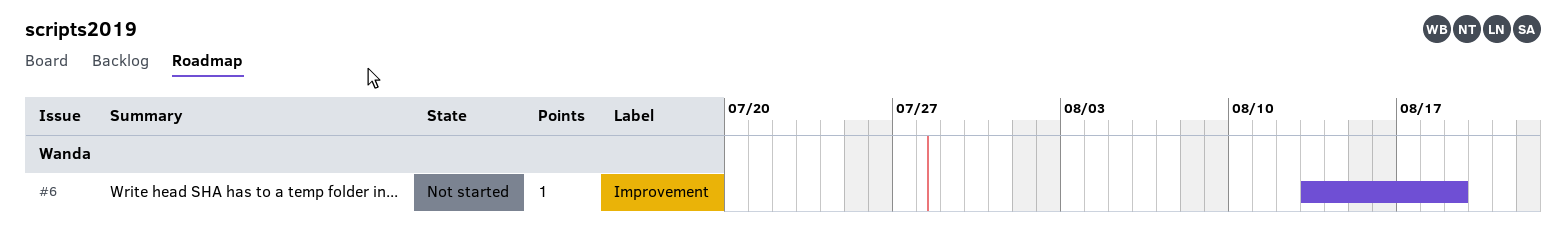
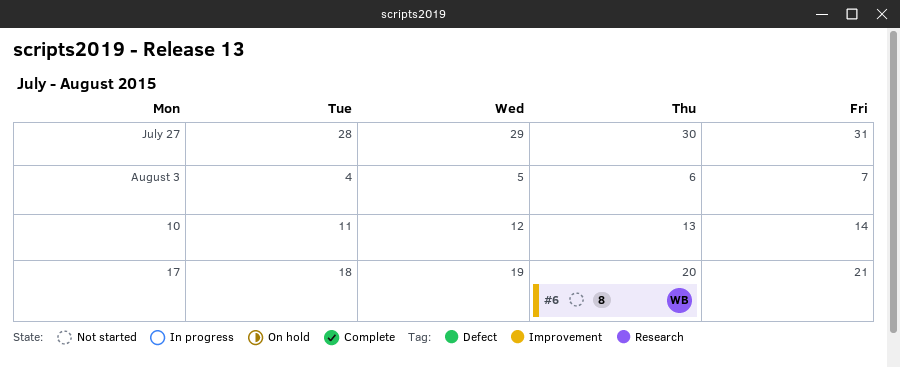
#6, estimate: 1 -> 8
#6, due: Aug 19 -> Aug 20

